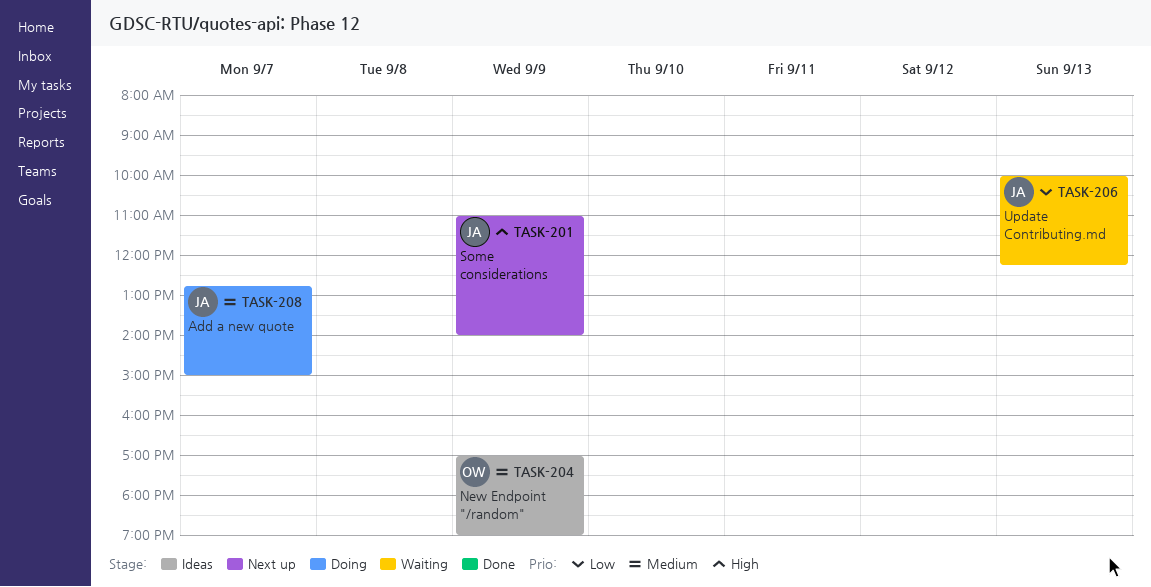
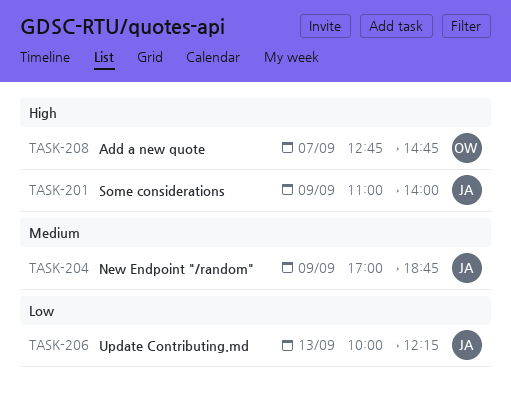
TASK-204, owner: OW -> JA
TASK-204, ends: 19:00 -> 18:45
TASK-208, owner: JA -> OW
TASK-208, priority: Medium -> High
TASK-208, ends: 15:00 -> 14:45

